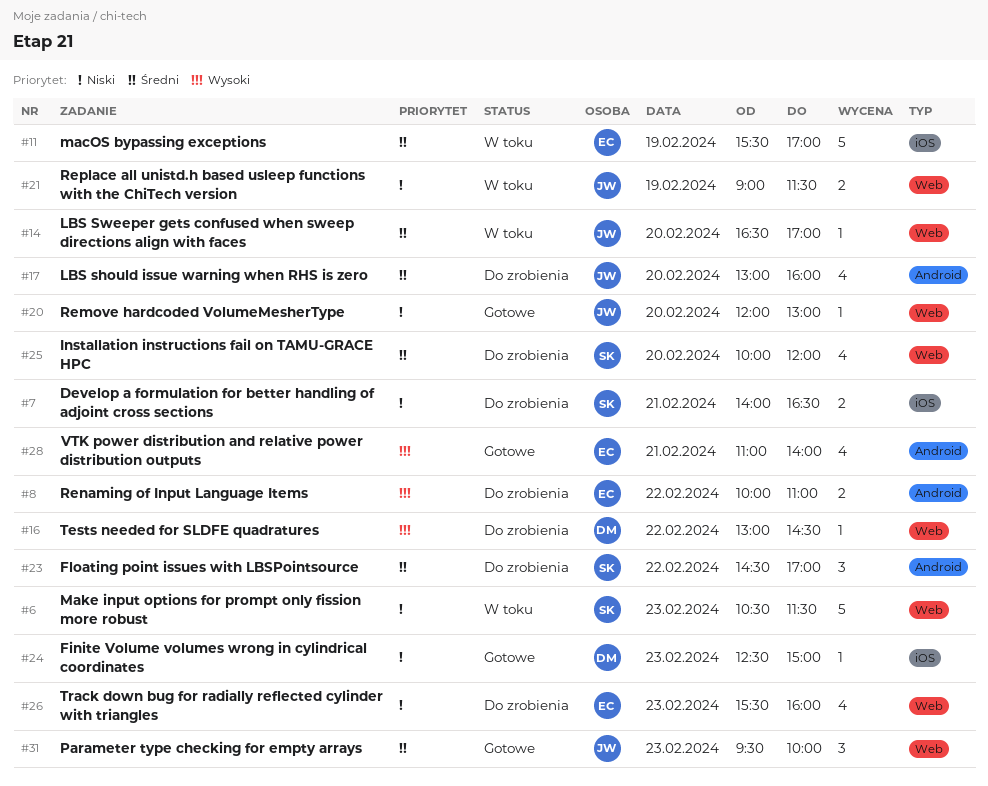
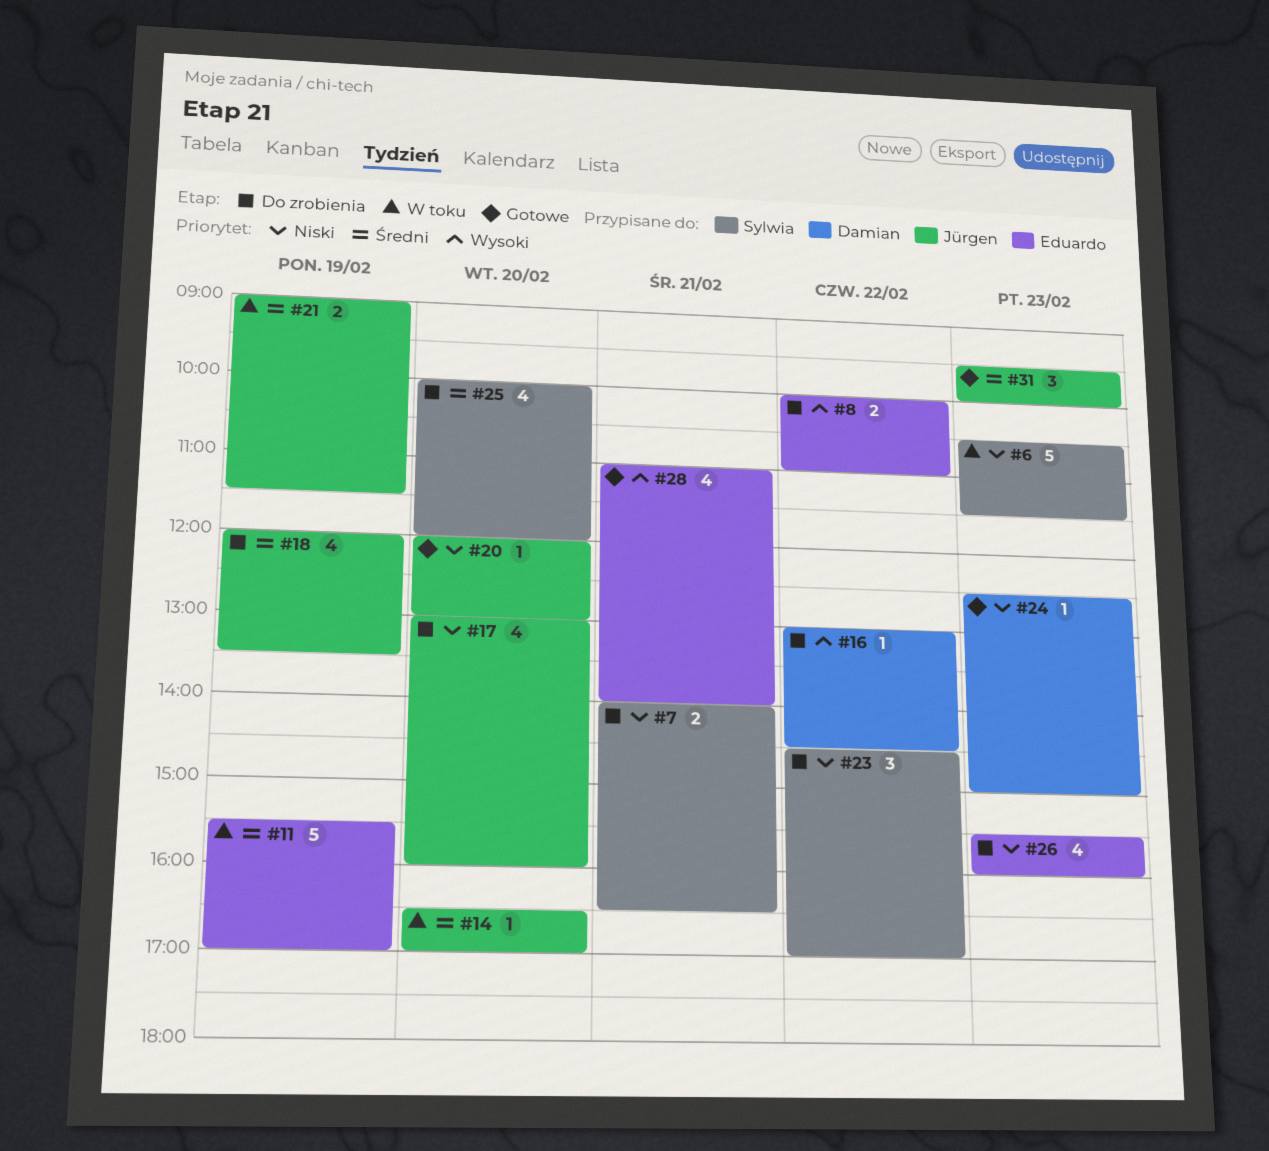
#17, priority: Średni -> Niski
#18: none -> present
#21, priority: Niski -> Średni
#23, priority: Średni -> Niski

